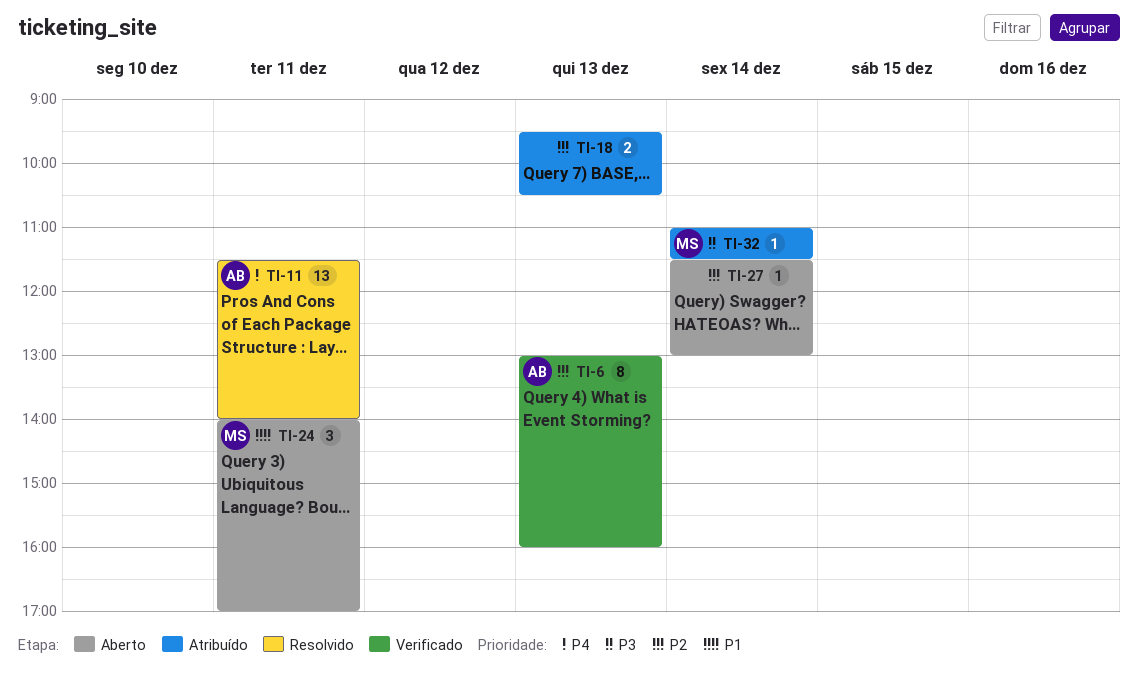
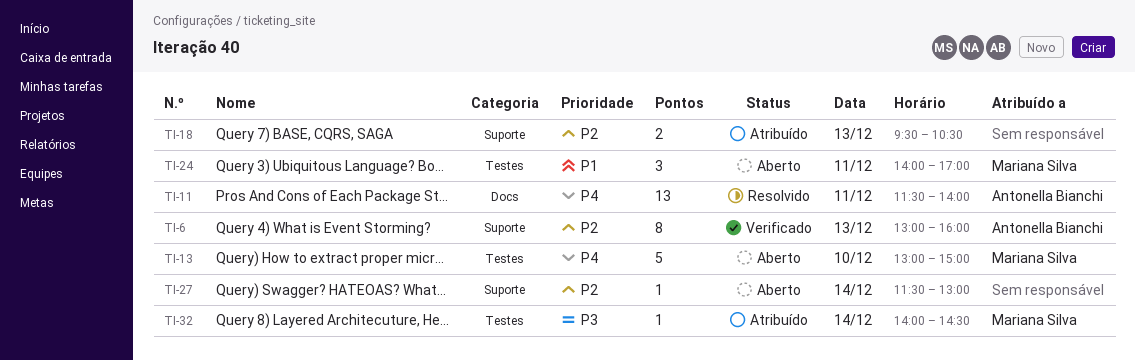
TI-13: none -> present
TI-32, begins: 11:00 -> 14:00
TI-32, ends: 11:30 -> 14:30

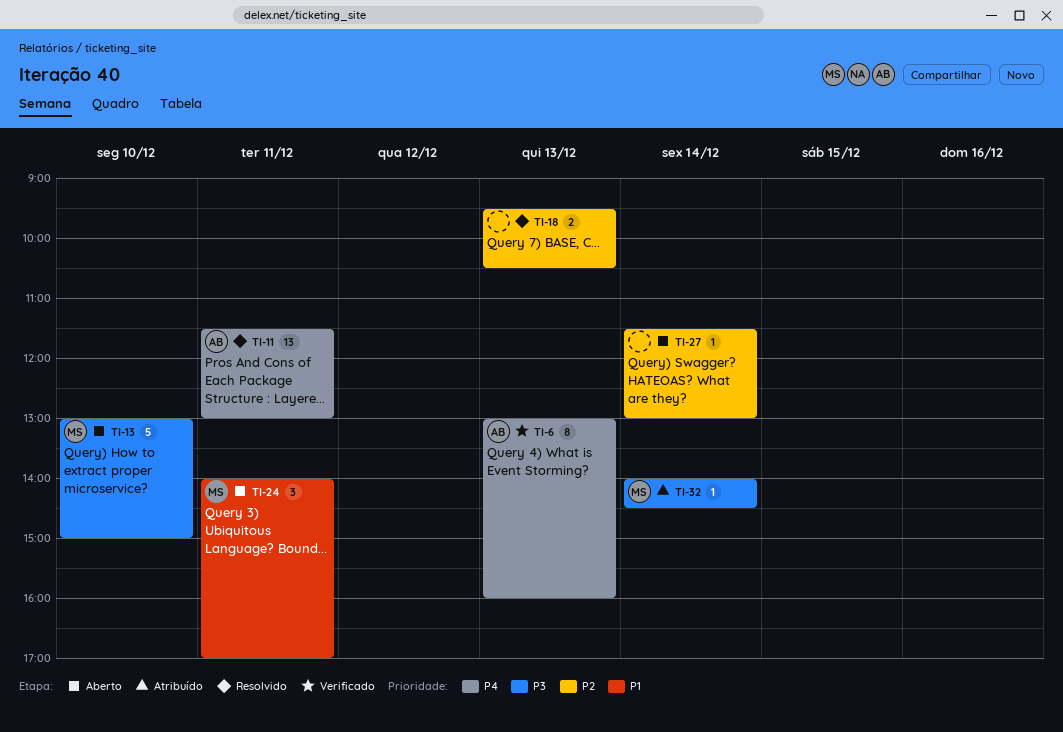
TI-6, priority: P2 -> P4
TI-11, ends: 14:00 -> 13:00
TI-13, priority: P4 -> P3
TI-18, status: Atribuído -> Resolvido

